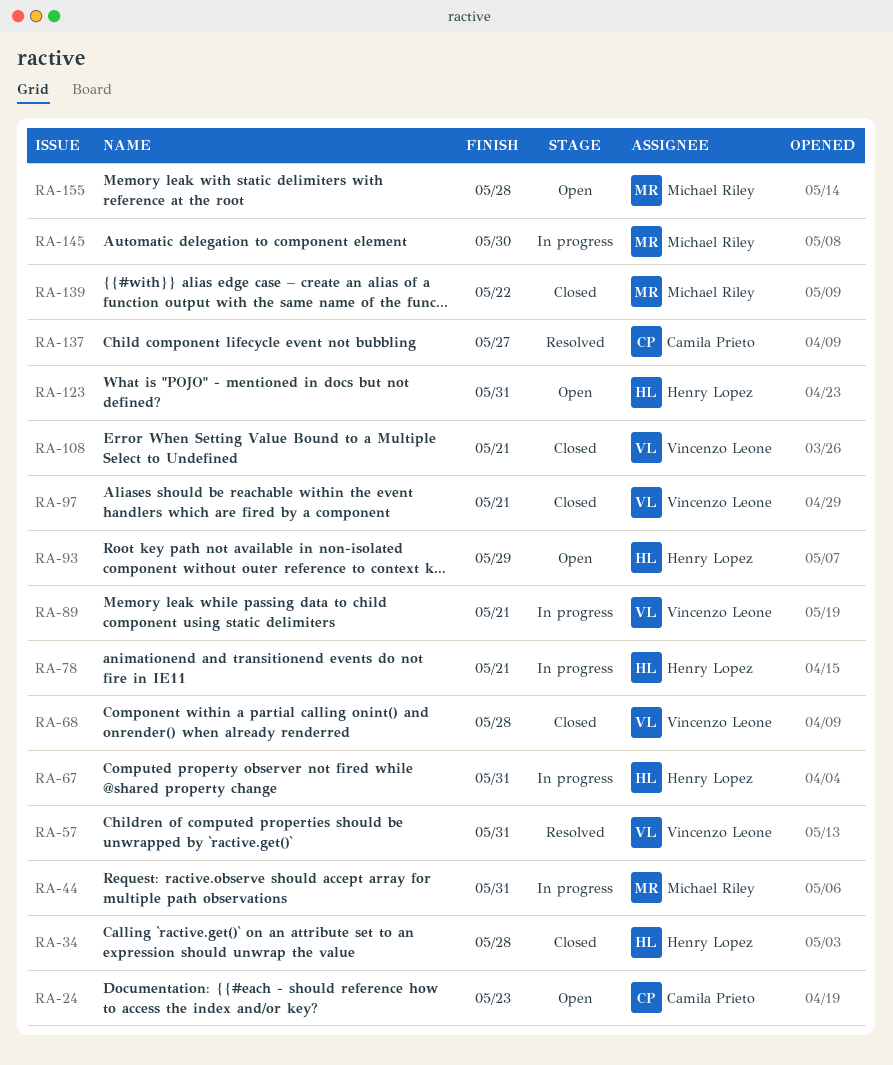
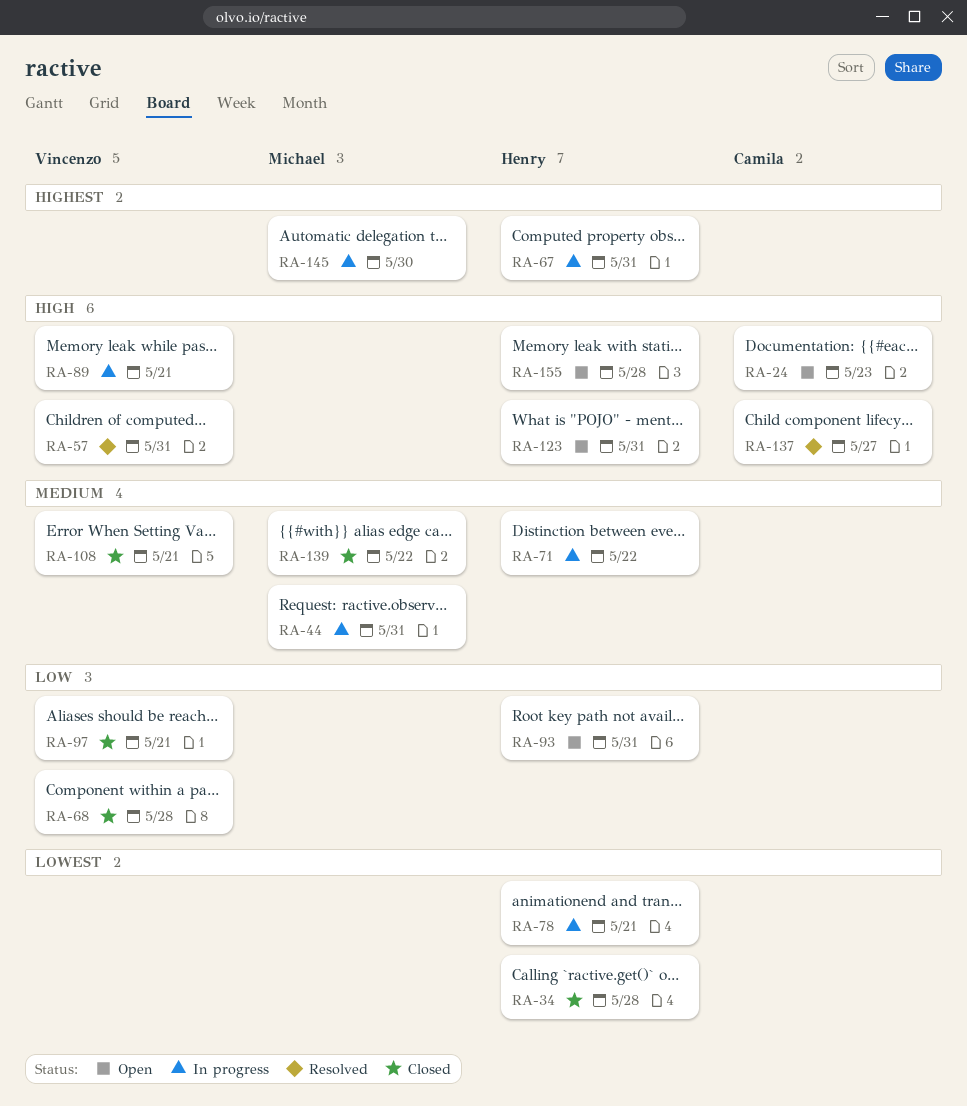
RA-71: none -> present
RA-93, due: May 29 -> May 31
RA-155, owner: Michael Riley -> Henry Lopez

